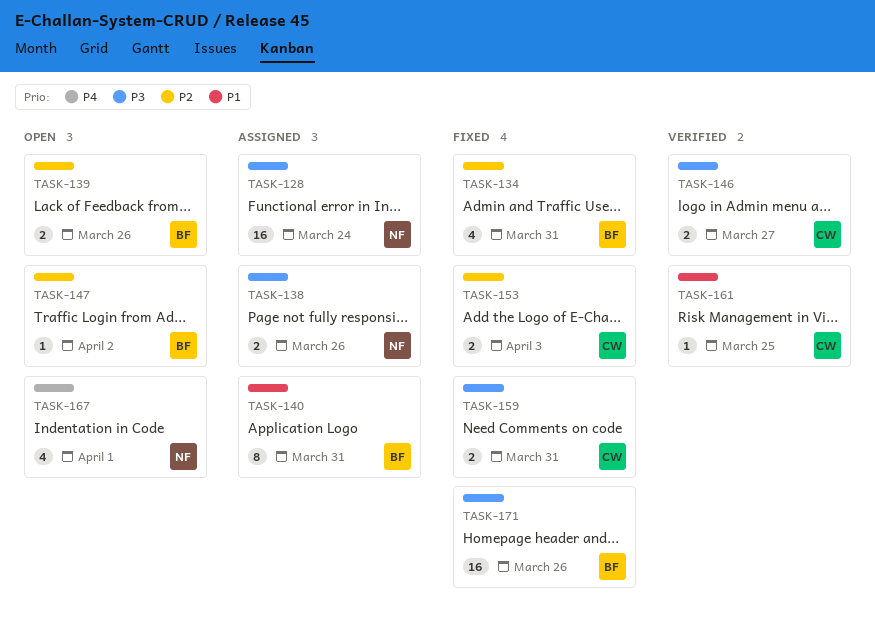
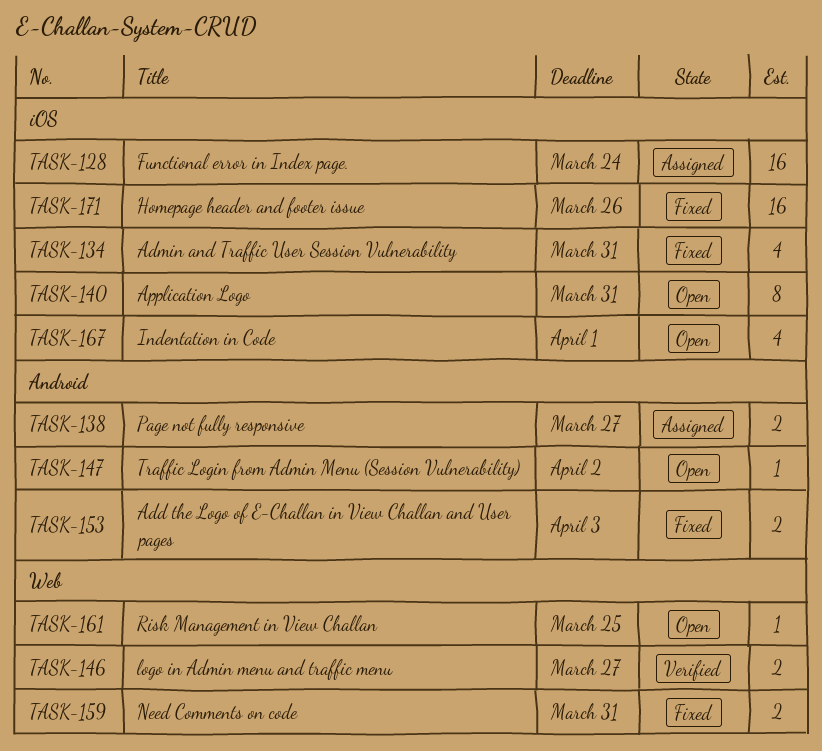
TASK-138, due: Mar 26 -> Mar 27
TASK-139: present -> none
TASK-140, status: Assigned -> Open
TASK-161, status: Verified -> Open

